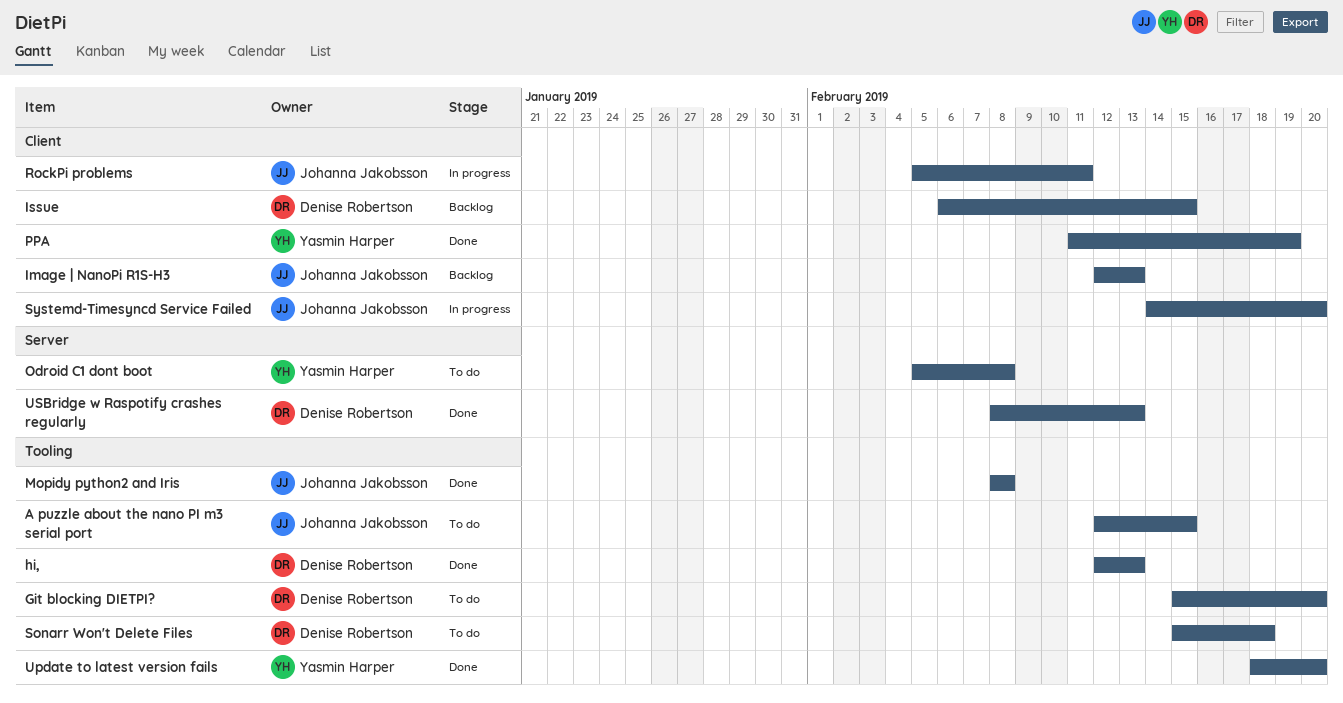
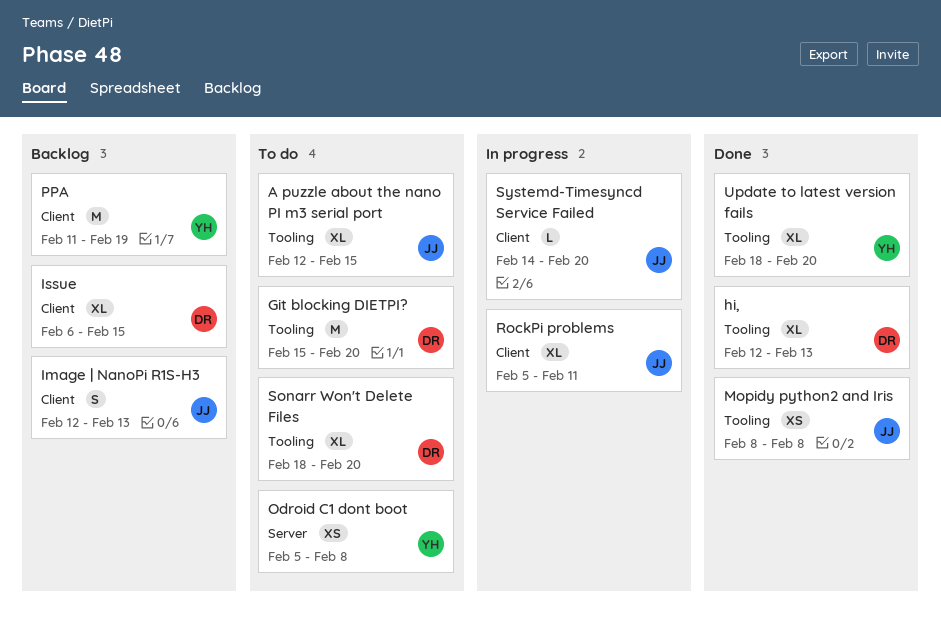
PPA, status: Done -> Backlog
Sonarr Won't Delete Files, start: Feb 15 -> Feb 18
Sonarr Won't Delete Files, due: Feb 18 -> Feb 20
USBridge w Raspotify crashes regularly: present -> none

